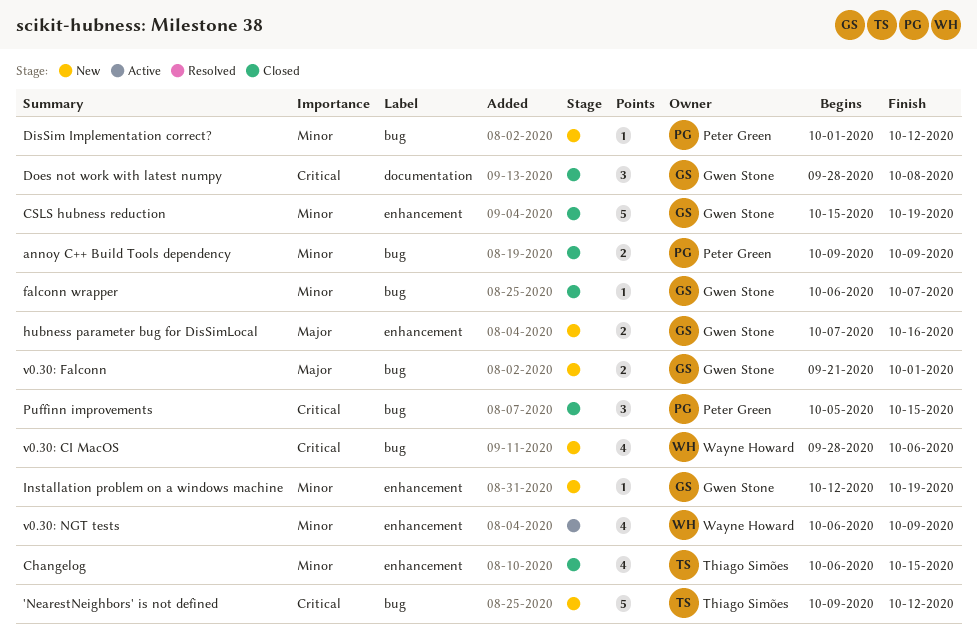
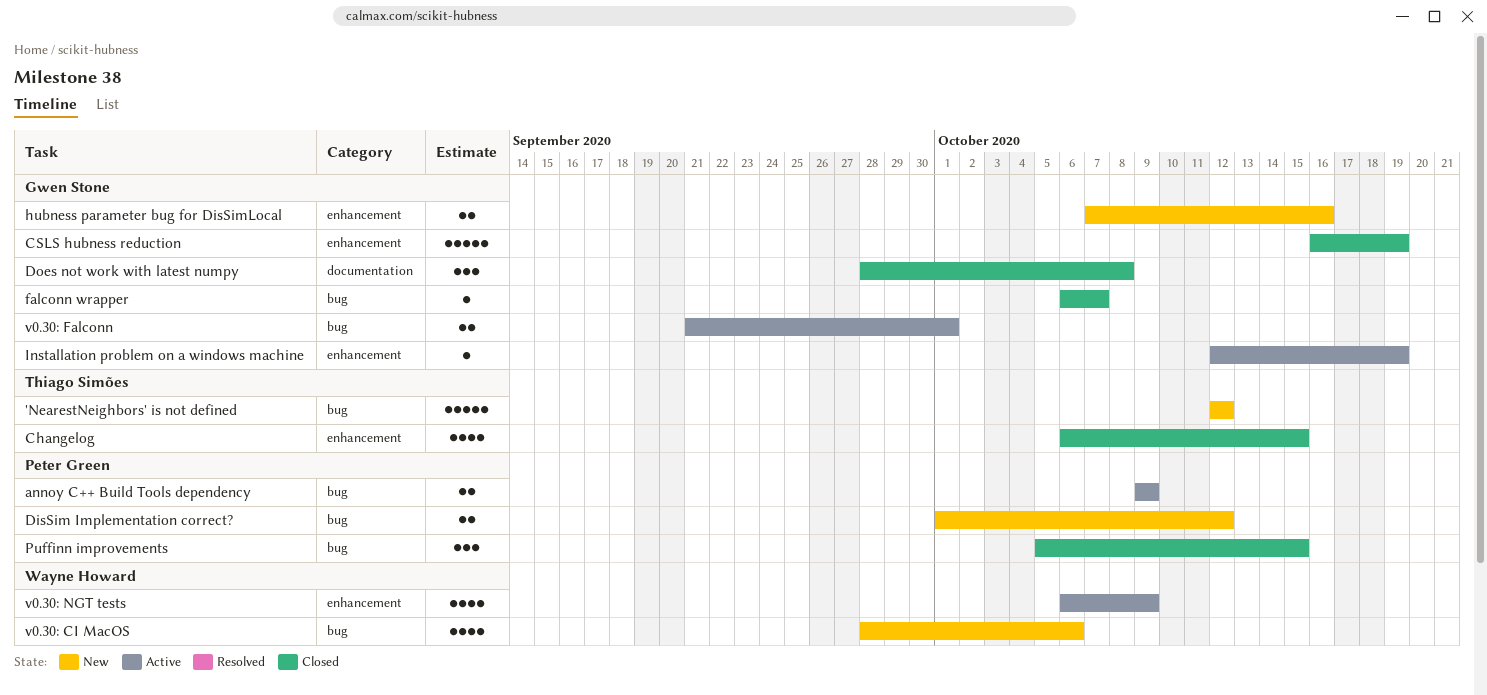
'NearestNeighbors' is not defined, start: Oct 9 -> Oct 12
annoy C++ Build Tools dependency, status: Closed -> Active
CSLS hubness reduction, start: Oct 15 -> Oct 16
DisSim Implementation correct?, estimate: 1 -> 2
Installation problem on a windows machine, status: New -> Active
v0.30: Falconn, status: New -> Active

